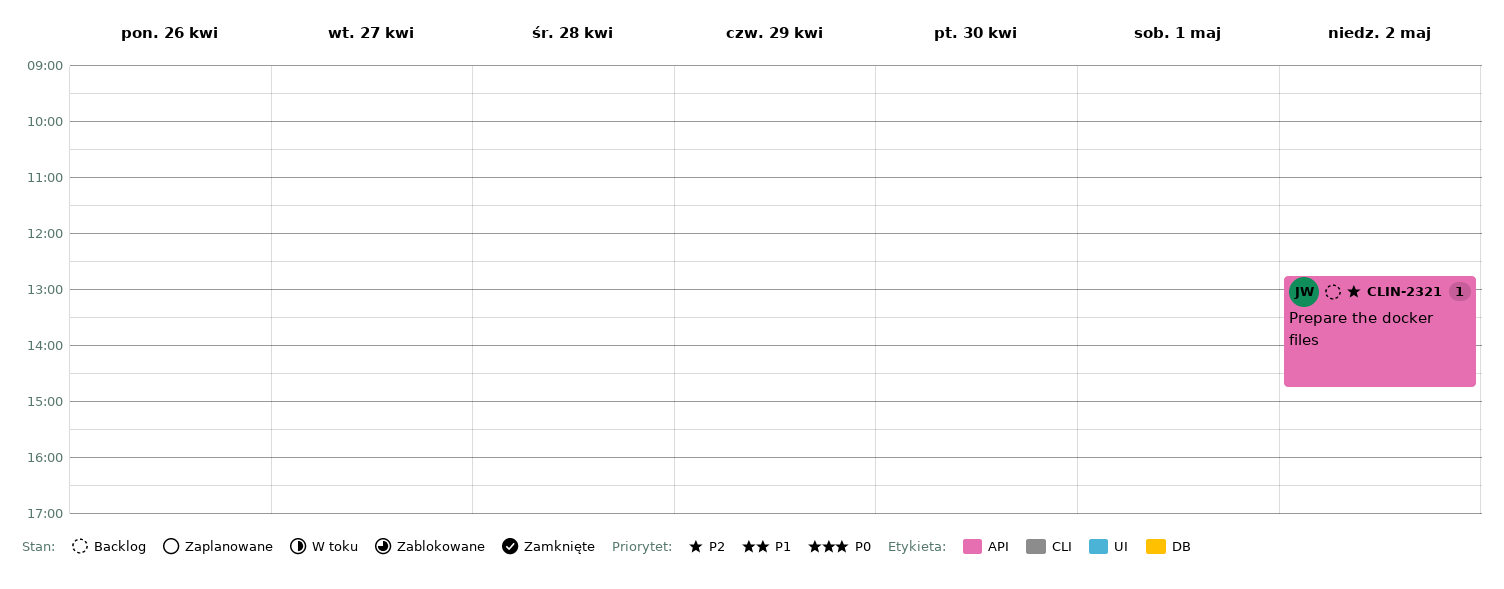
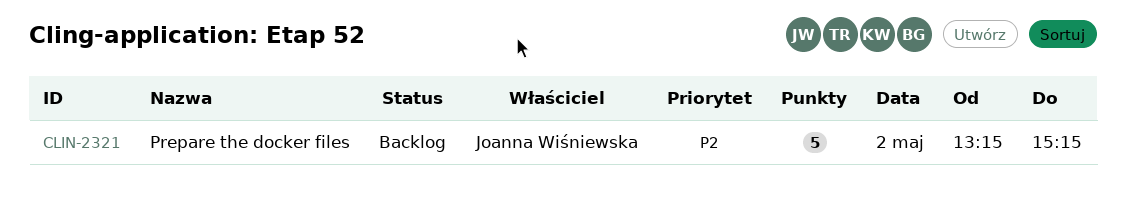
CLIN-2321, estimate: 1 -> 5
CLIN-2321, begins: 12:45 -> 13:15
CLIN-2321, ends: 14:45 -> 15:15

